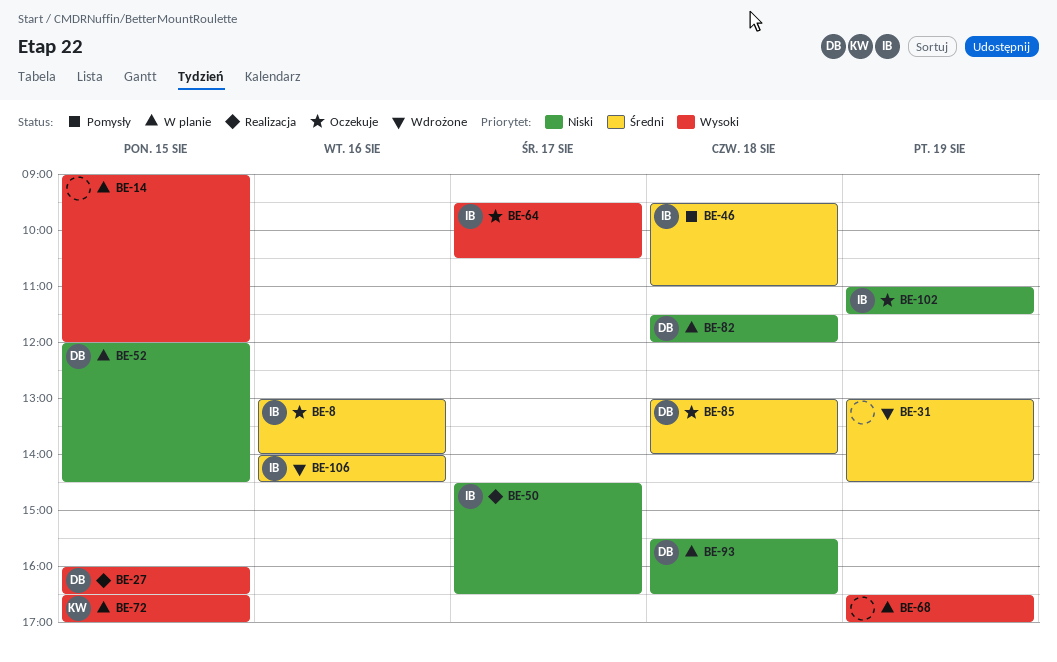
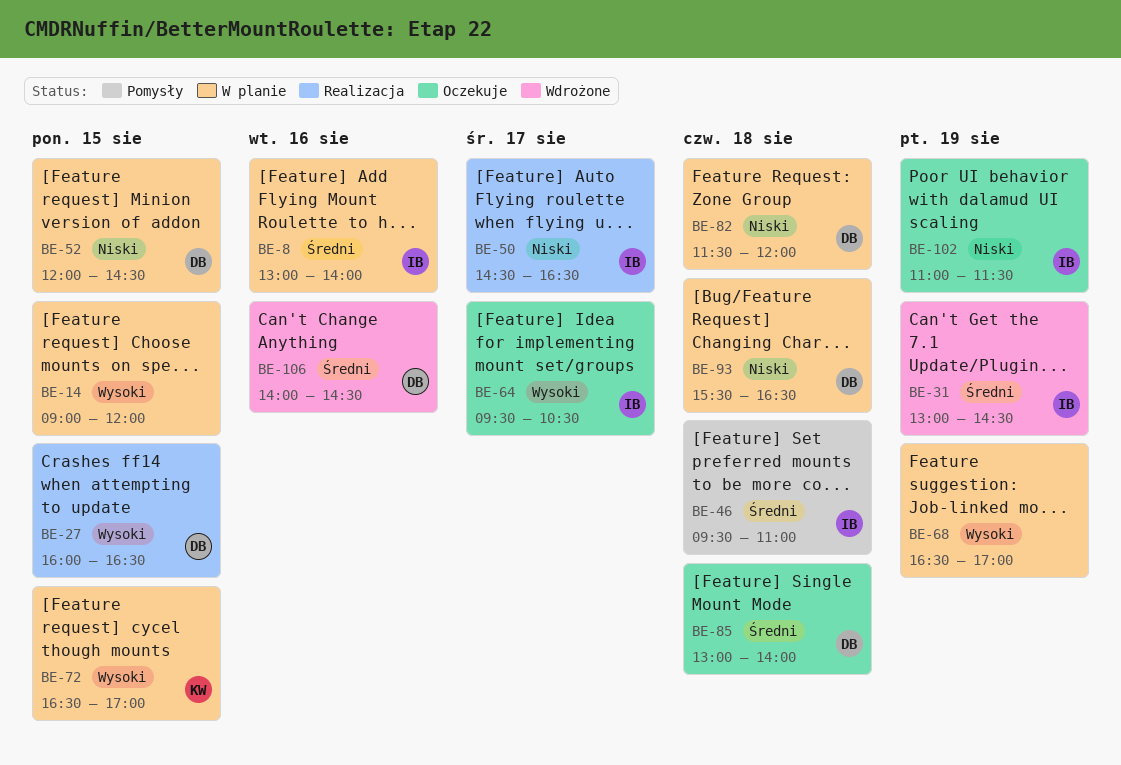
BE-8, status: Oczekuje -> W planie
BE-31, owner: none -> IB
BE-106, owner: IB -> DB

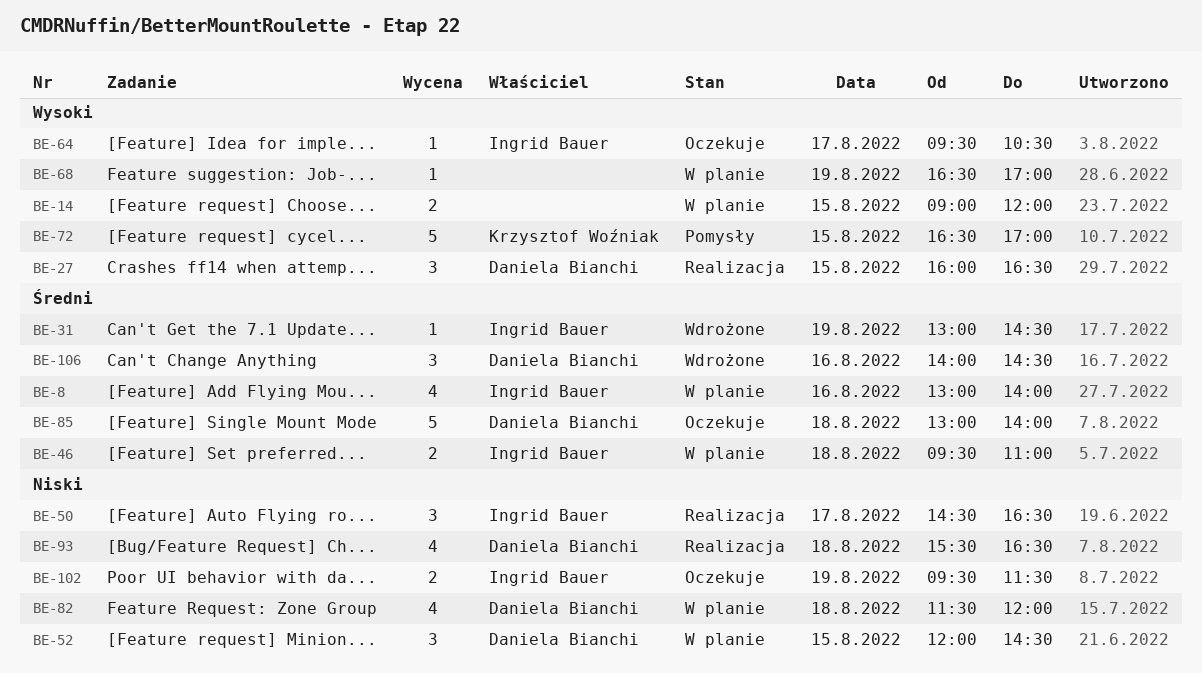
BE-46, status: Pomysły -> W planie
BE-72, status: W planie -> Pomysły
BE-93, status: W planie -> Realizacja
BE-102, begins: 11:00 -> 09:30

